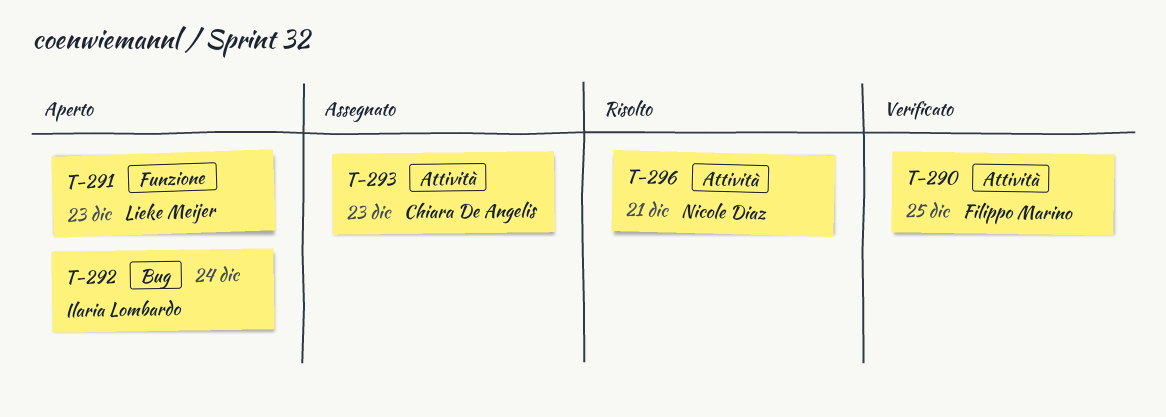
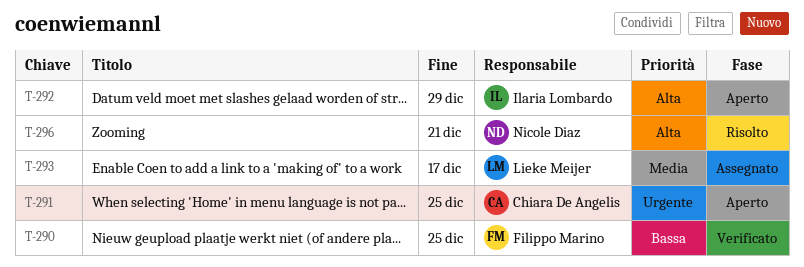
T-291, owner: Lieke Meijer -> Chiara De Angelis
T-291, due: Dec 23 -> Dec 25
T-292, due: Dec 24 -> Dec 29
T-293, owner: Chiara De Angelis -> Lieke Meijer
T-293, due: Dec 23 -> Dec 17

